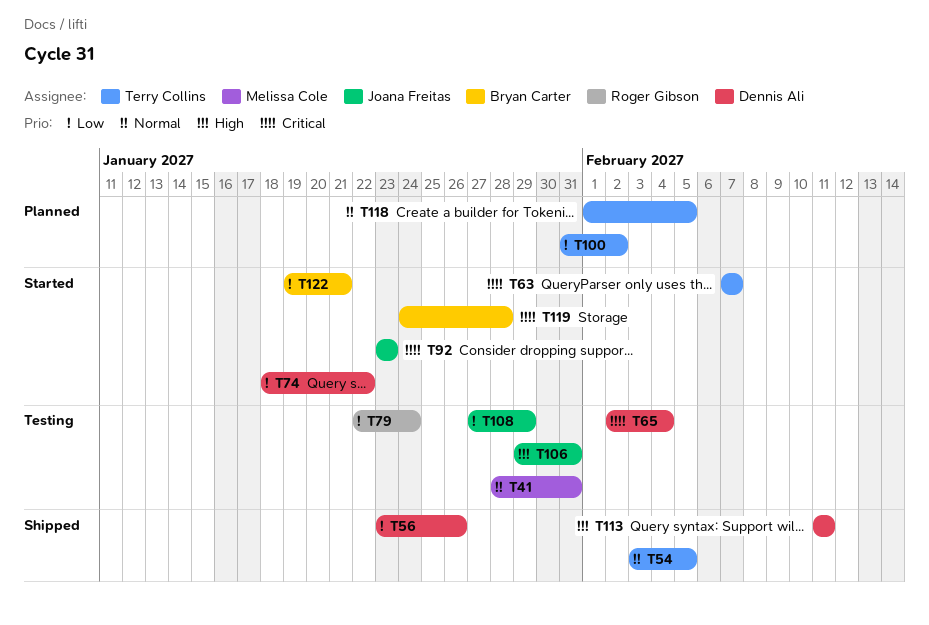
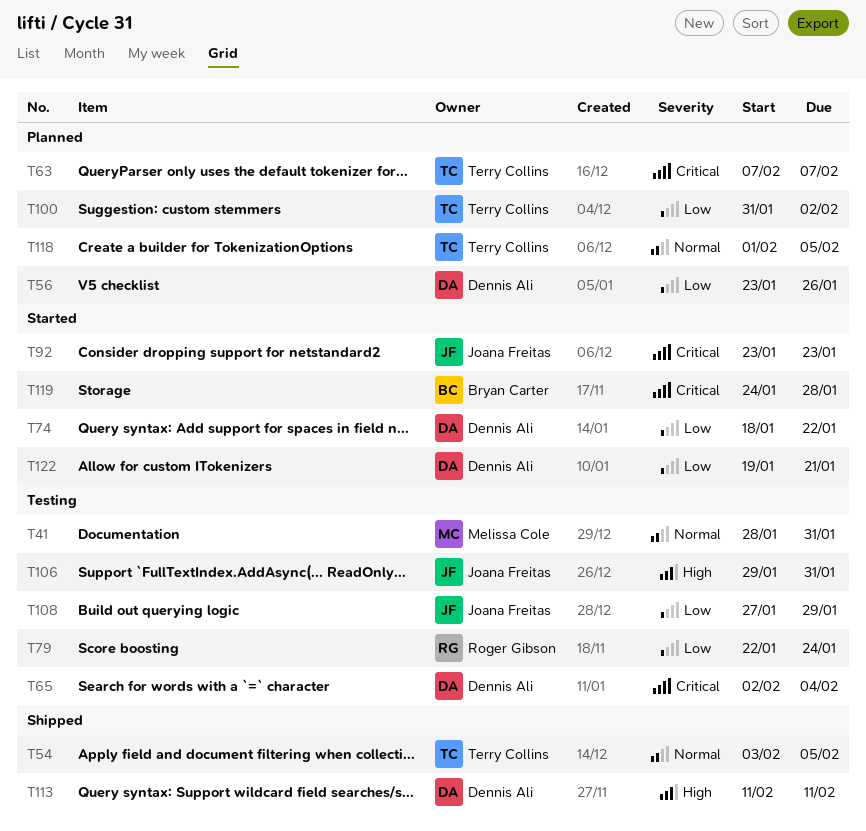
T56, status: Shipped -> Planned
T63, status: Started -> Planned
T122, owner: Bryan Carter -> Dennis Ali

